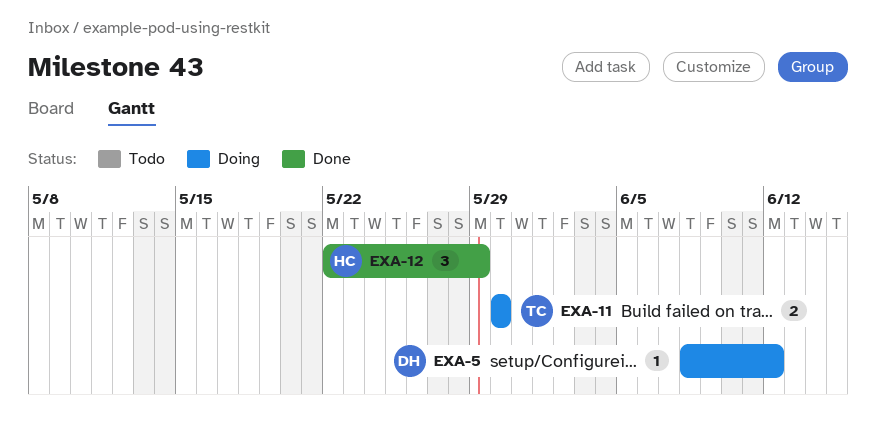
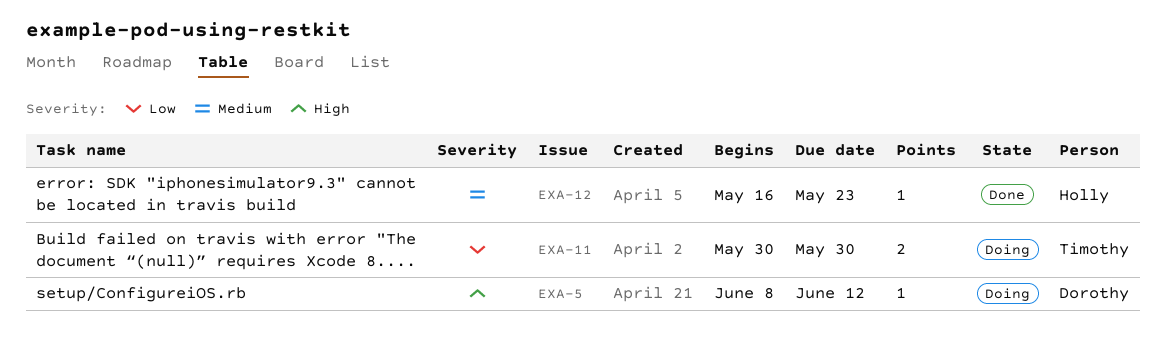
EXA-12, estimate: 3 -> 1
EXA-12, start: May 22 -> May 16
EXA-12, due: May 29 -> May 23

